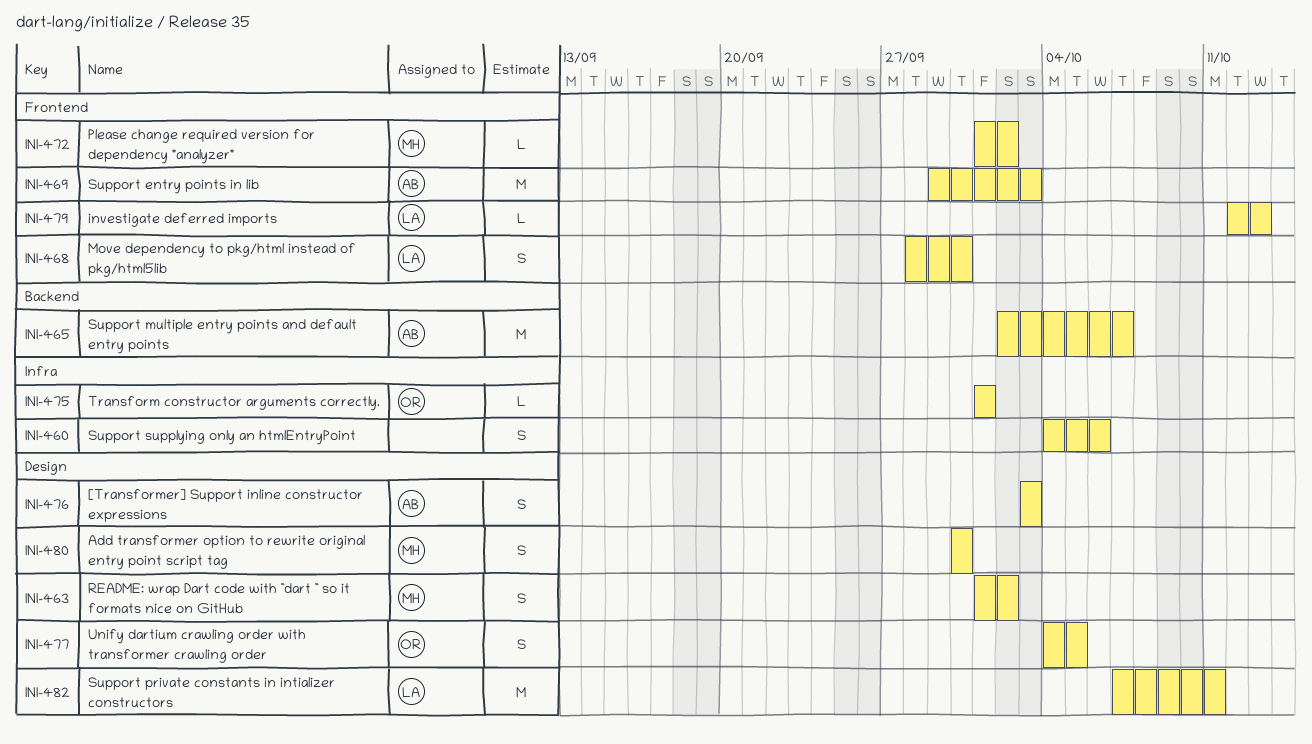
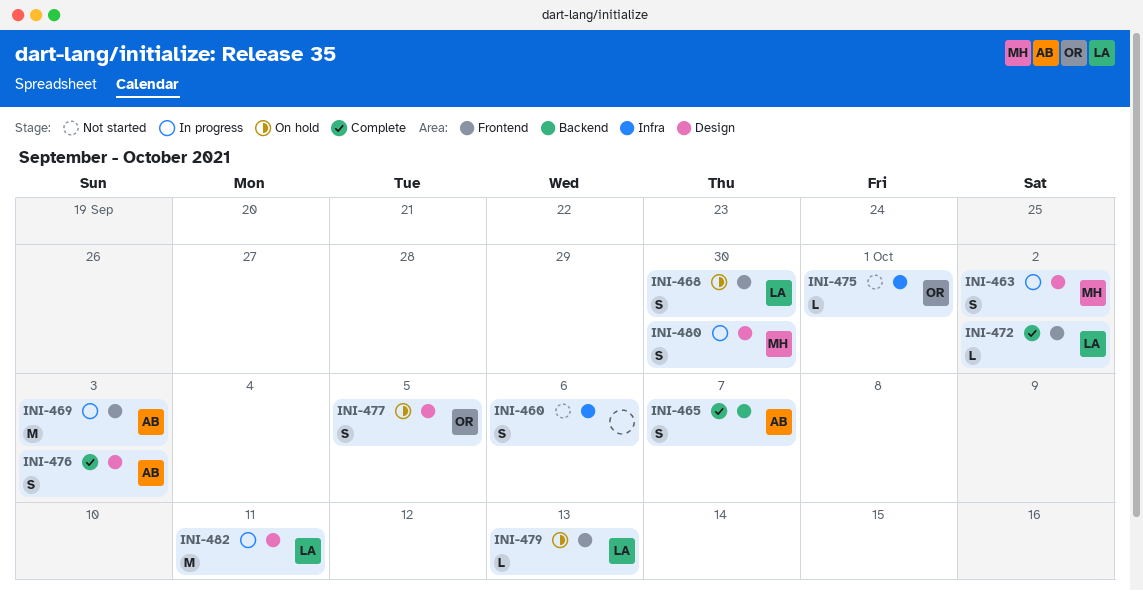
INI-465, estimate: M -> S
INI-472, owner: MH -> LA

